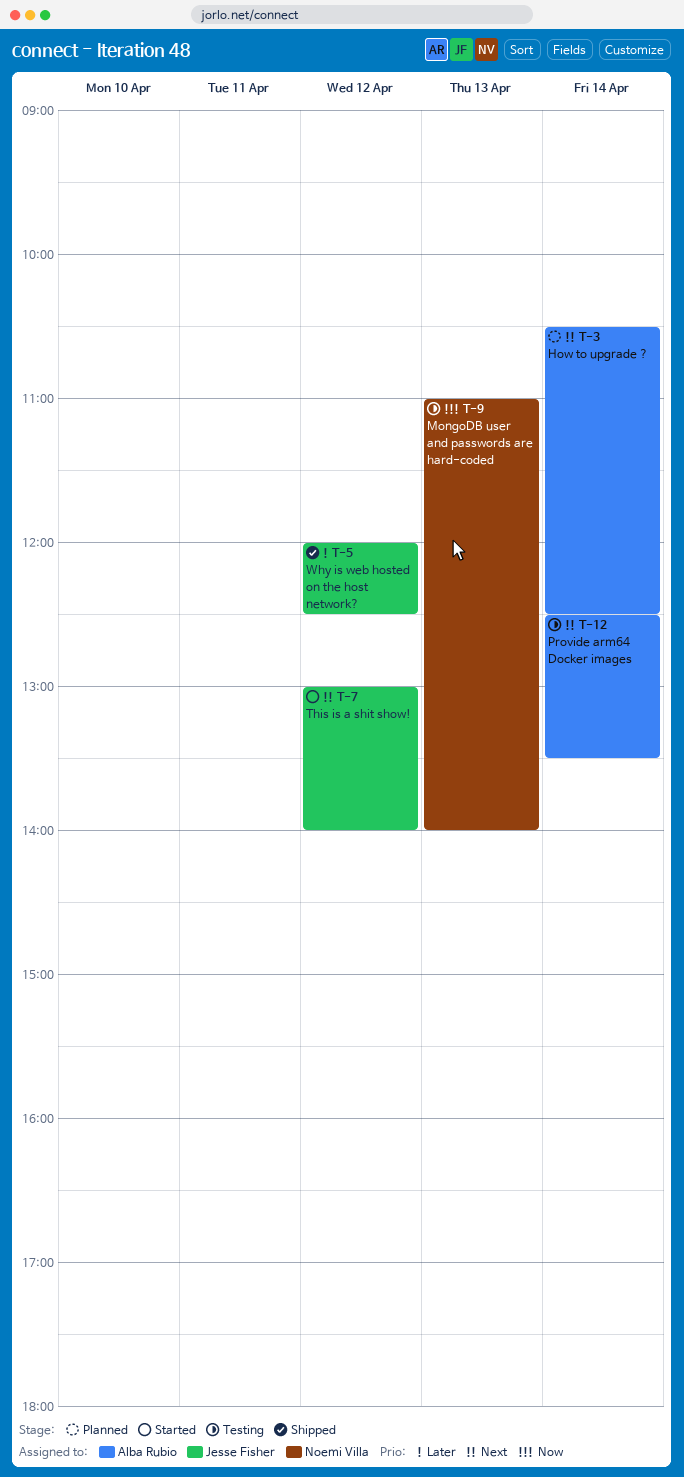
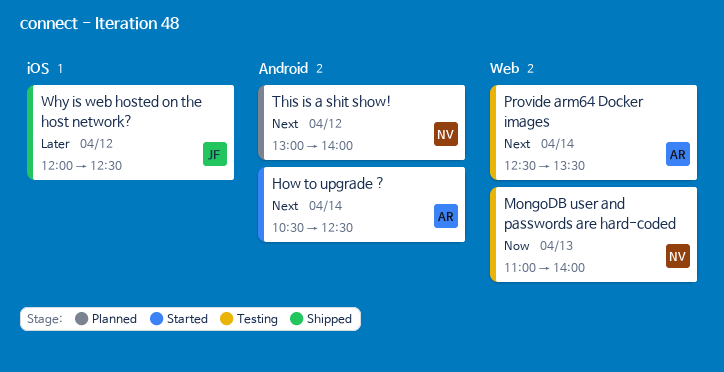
How to upgrade ?, status: Planned -> Started
This is a shit show!, status: Started -> Planned
This is a shit show!, owner: Jesse Fisher -> Noemi Villa

